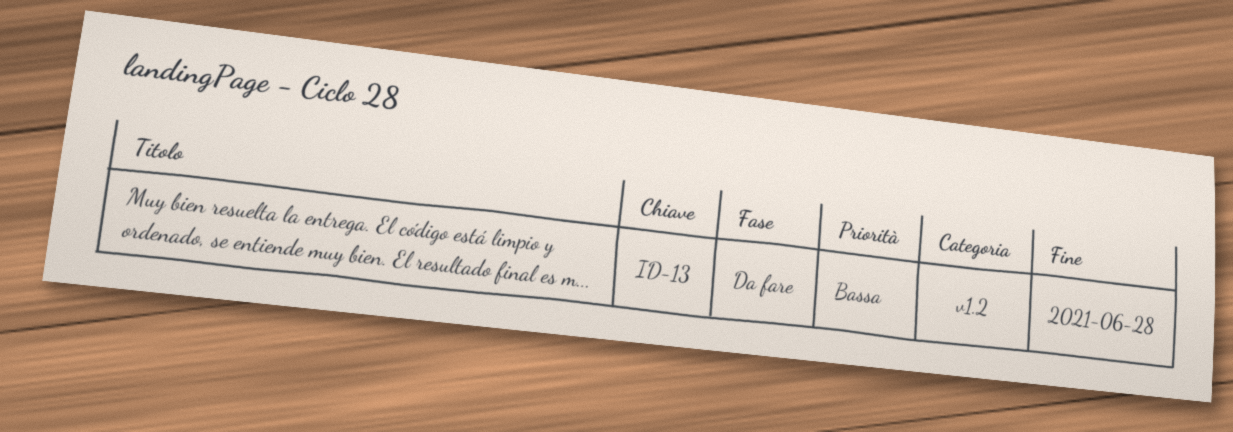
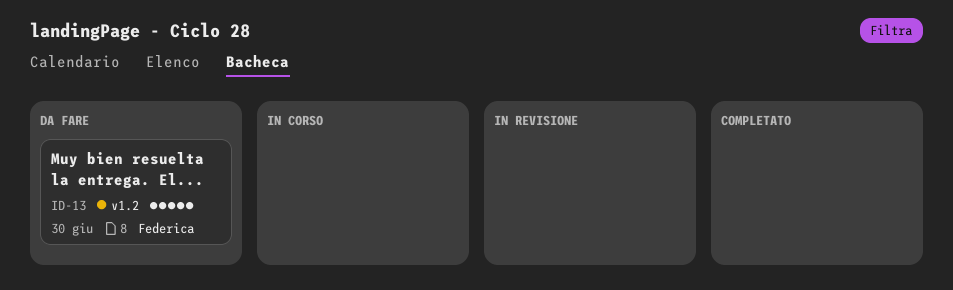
ID-13, due: Jun 28 -> Jun 30

